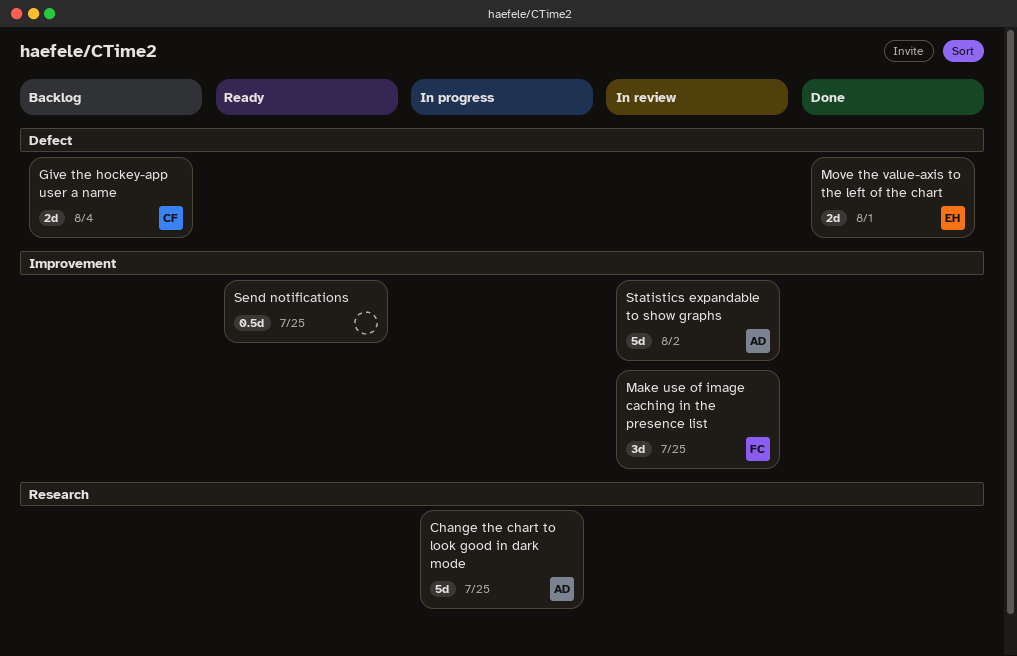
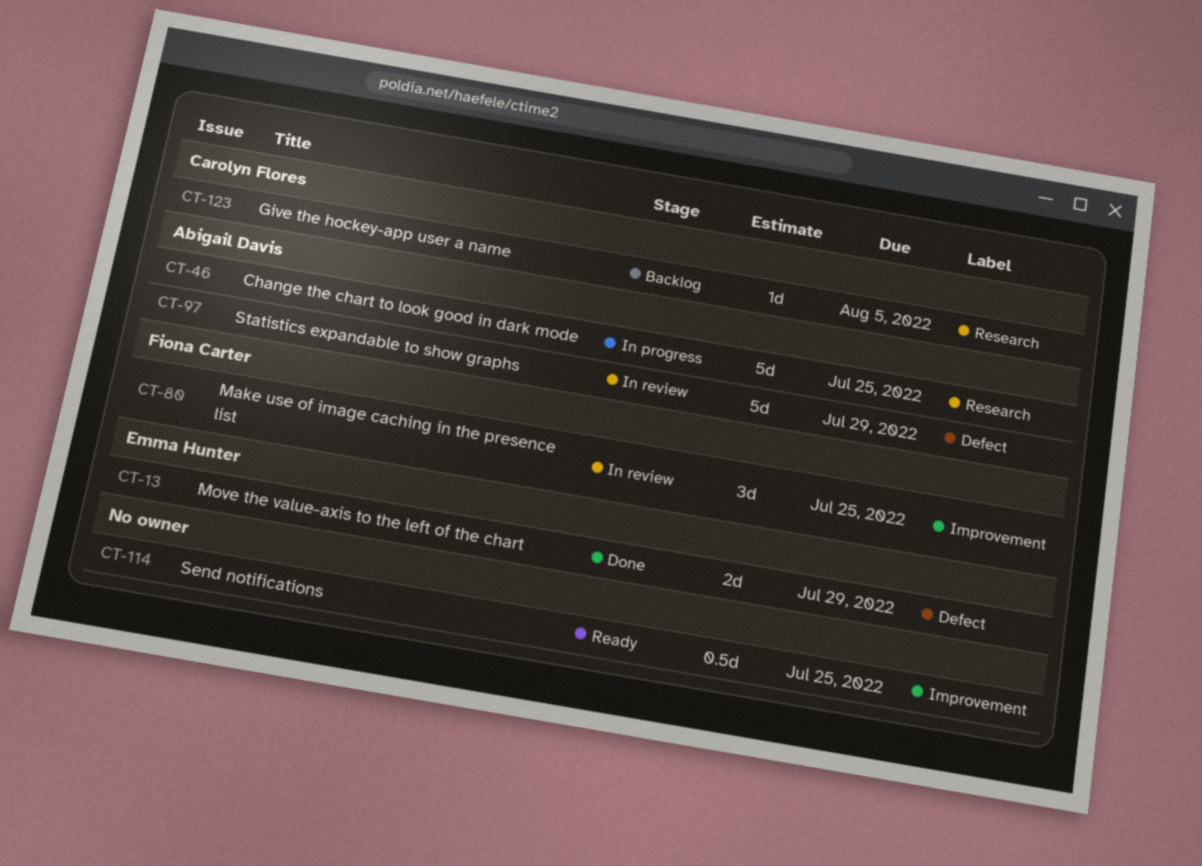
Give the hockey-app user a name, label: Defect -> Research
Give the hockey-app user a name, estimate: 2d -> 1d
Give the hockey-app user a name, due: Aug 4 -> Aug 5
Move the value-axis to the left of the chart, due: Aug 1 -> Jul 29
Statistics expandable to show graphs, label: Improvement -> Defect
Statistics expandable to show graphs, due: Aug 2 -> Jul 29

